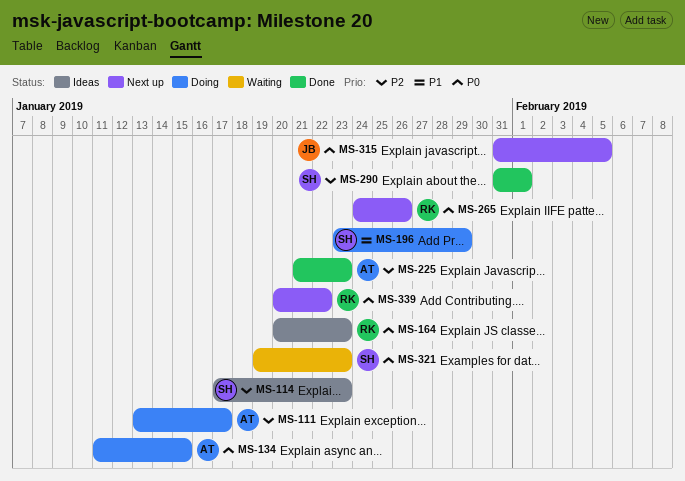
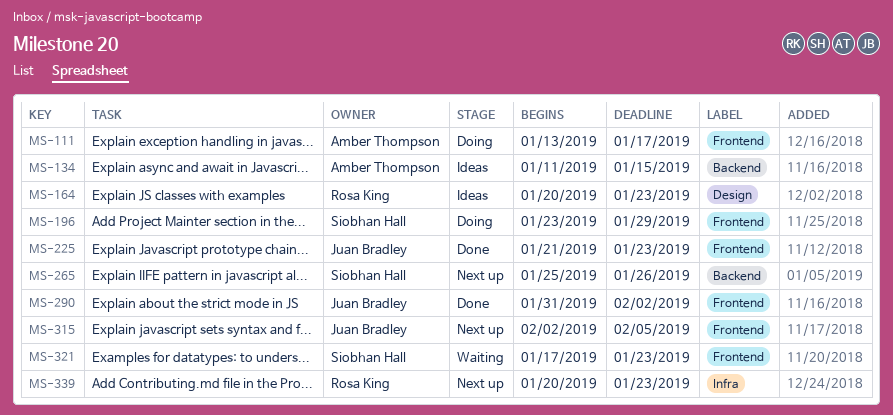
MS-114: present -> none
MS-134, status: Doing -> Ideas
MS-225, owner: Amber Thompson -> Juan Bradley
MS-265, owner: Rosa King -> Siobhan Hall
MS-265, start: Jan 24 -> Jan 25
MS-290, owner: Siobhan Hall -> Juan Bradley
MS-290, due: Feb 1 -> Feb 2
MS-315, start: Jan 31 -> Feb 2
MS-321, start: Jan 19 -> Jan 17
MS-339, due: Jan 22 -> Jan 23

